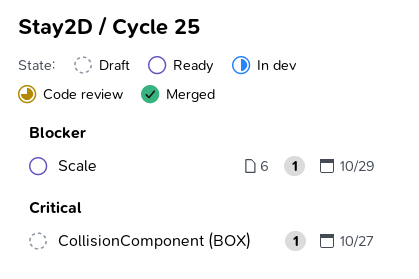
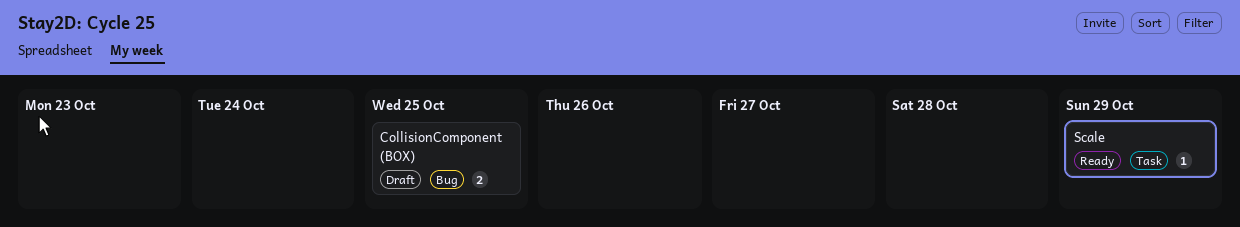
CollisionComponent (BOX), estimate: 1 -> 2
CollisionComponent (BOX), due: Oct 27 -> Oct 25

